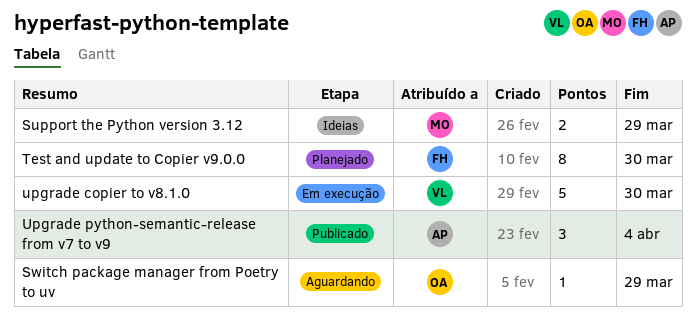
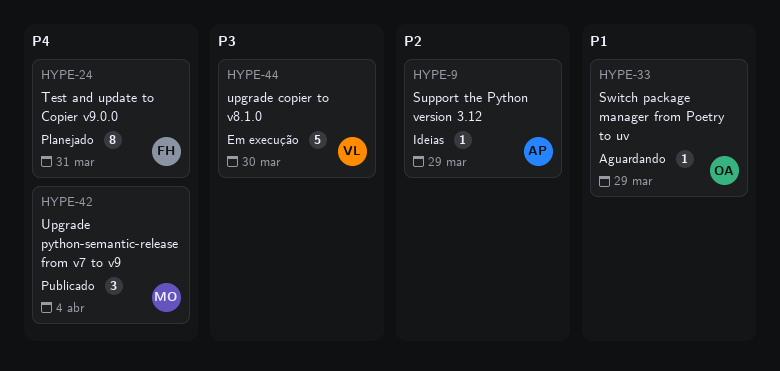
Support the Python version 3.12, owner: MO -> AP
Support the Python version 3.12, estimate: 2 -> 1
Test and update to Copier v9.0.0, due: Mar 30 -> Mar 31
Upgrade python-semantic-release from v7 to v9, owner: AP -> MO

